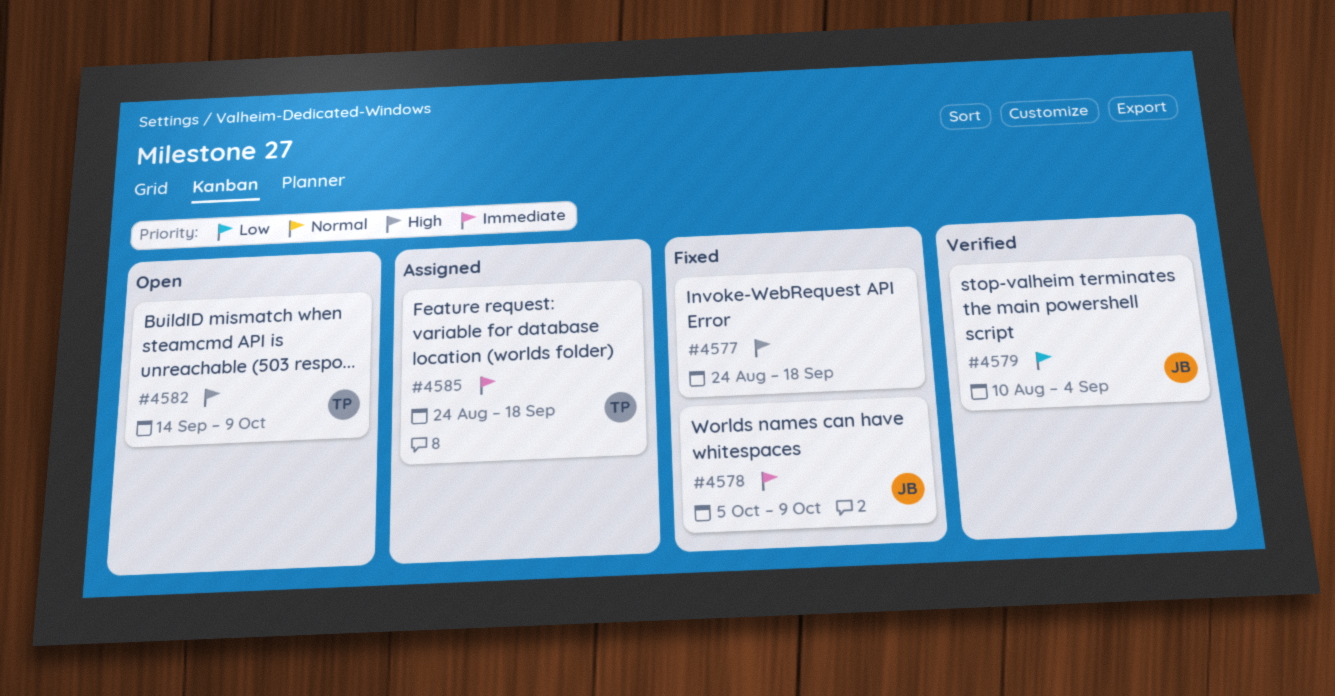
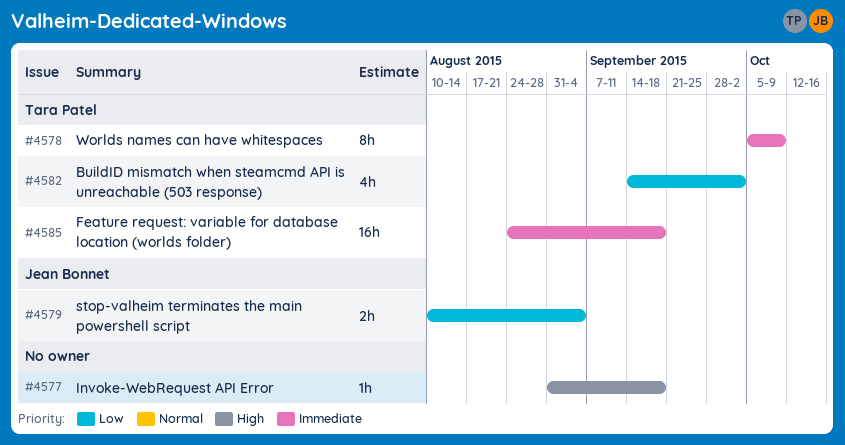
#4577, start: Aug 24 -> Aug 31
#4578, owner: Jean Bonnet -> Tara Patel
#4582, priority: High -> Low
#4582, due: Oct 9 -> Oct 2

